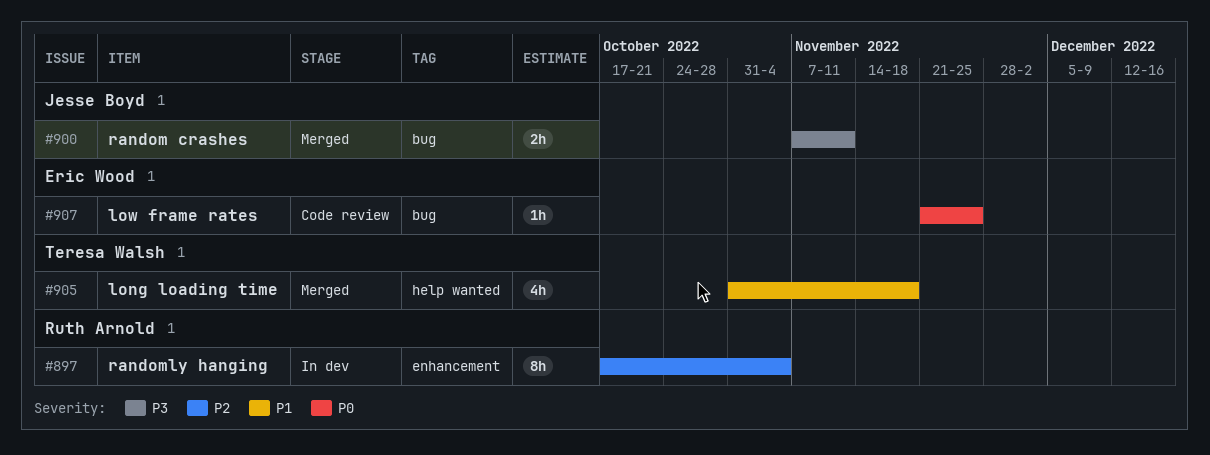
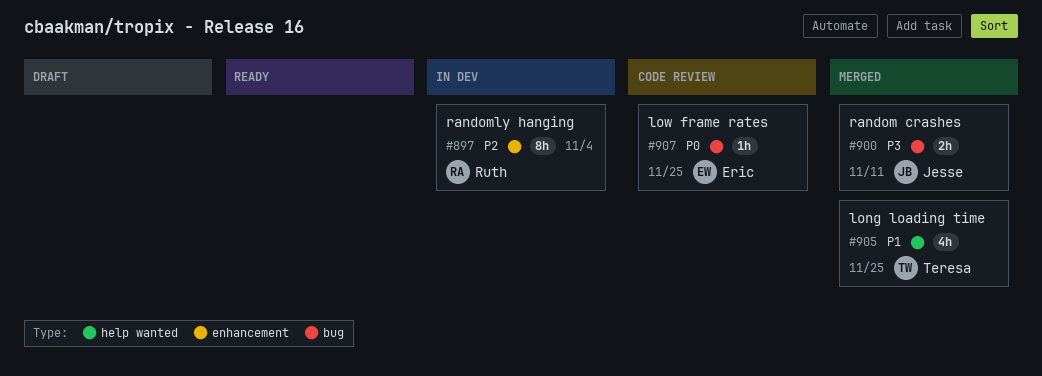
#905, due: Nov 18 -> Nov 25

